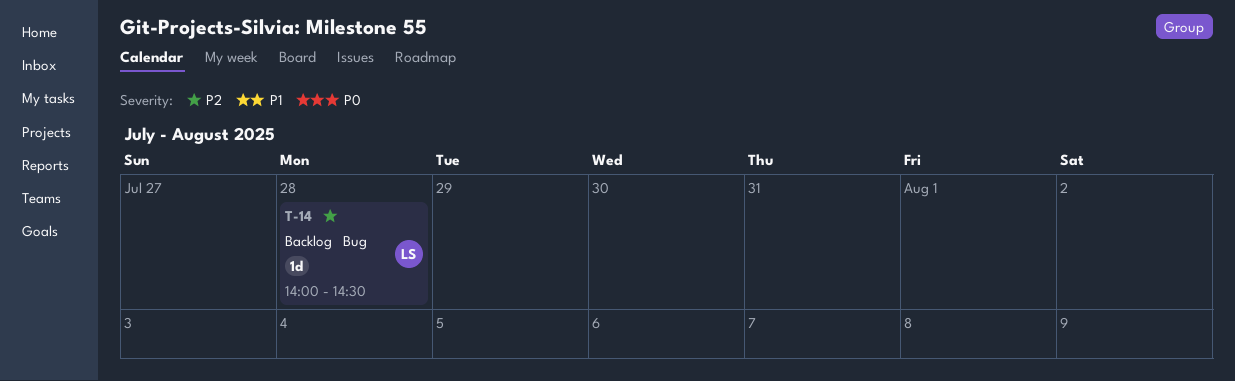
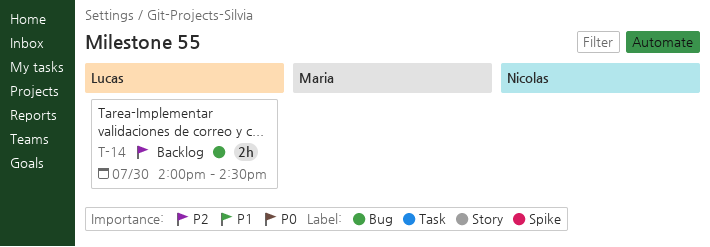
T-14, estimate: 1d -> 2h
T-14, day: Jul 28 -> Jul 30

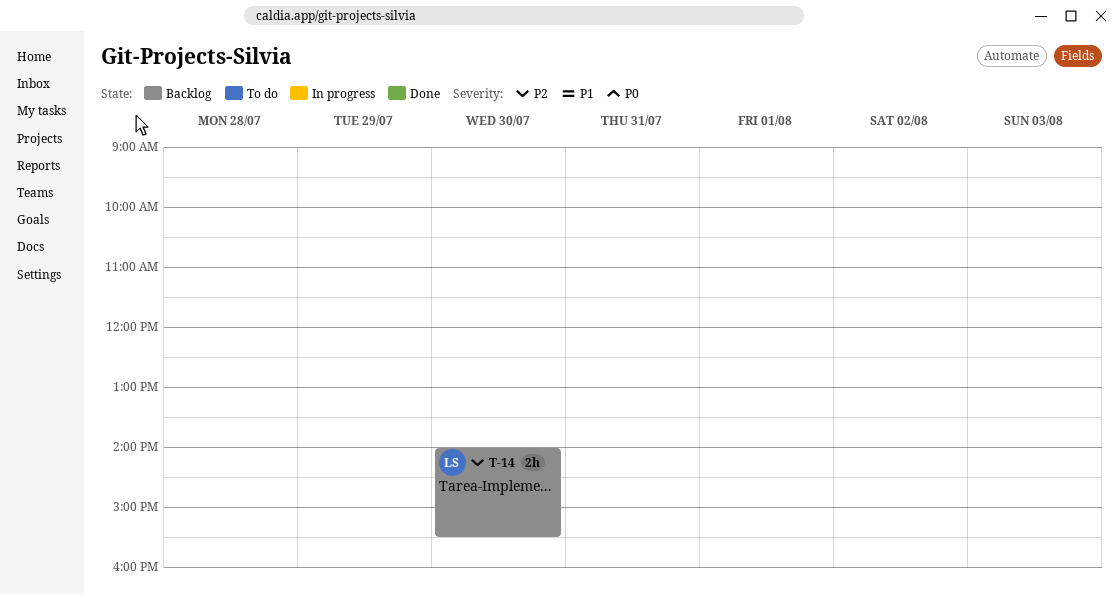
T-14, ends: 14:30 -> 15:30

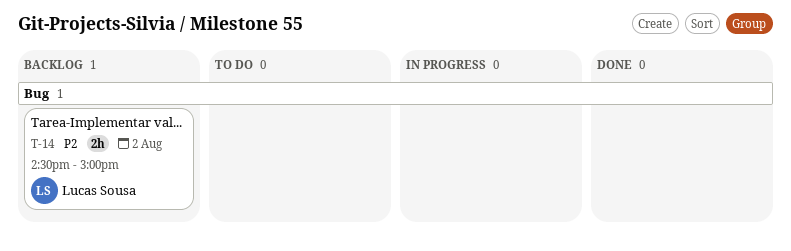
T-14, day: Jul 30 -> Aug 2
T-14, begins: 14:00 -> 14:30
T-14, ends: 15:30 -> 15:00

